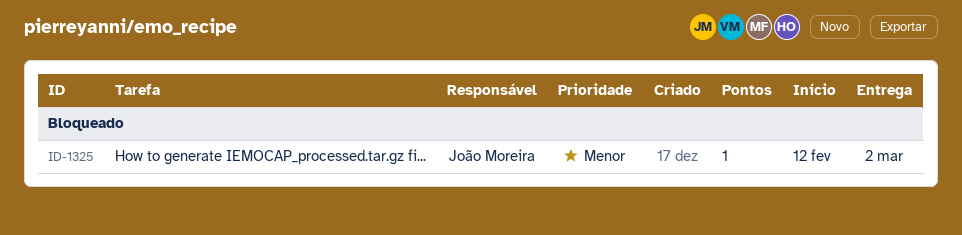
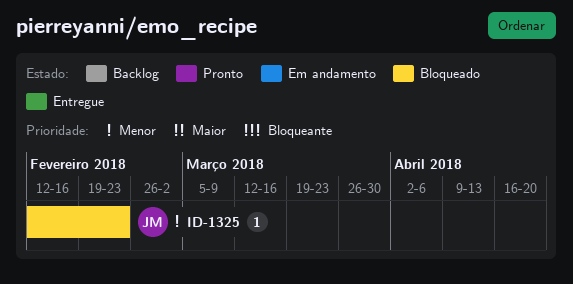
ID-1325, due: Mar 2 -> Feb 23

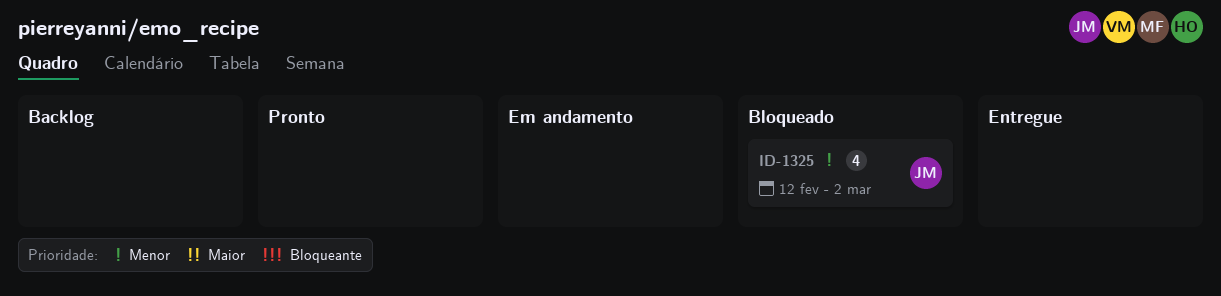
ID-1325, estimate: 1 -> 4
ID-1325, due: Feb 23 -> Mar 2

